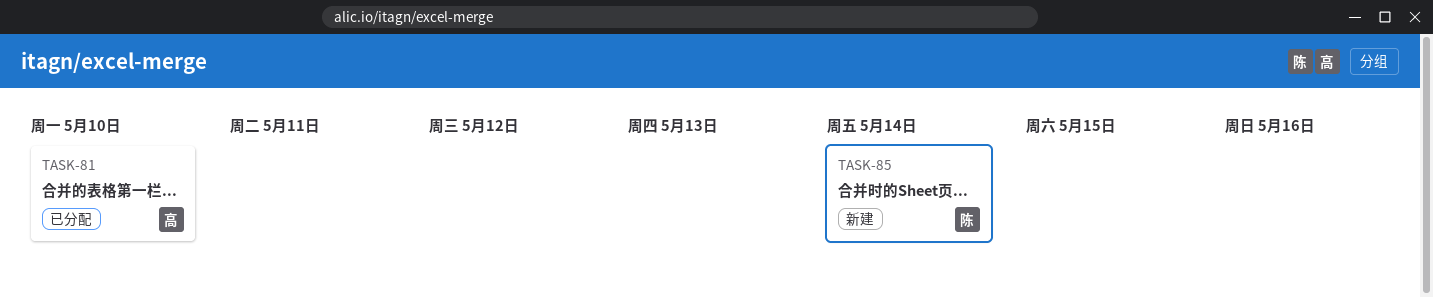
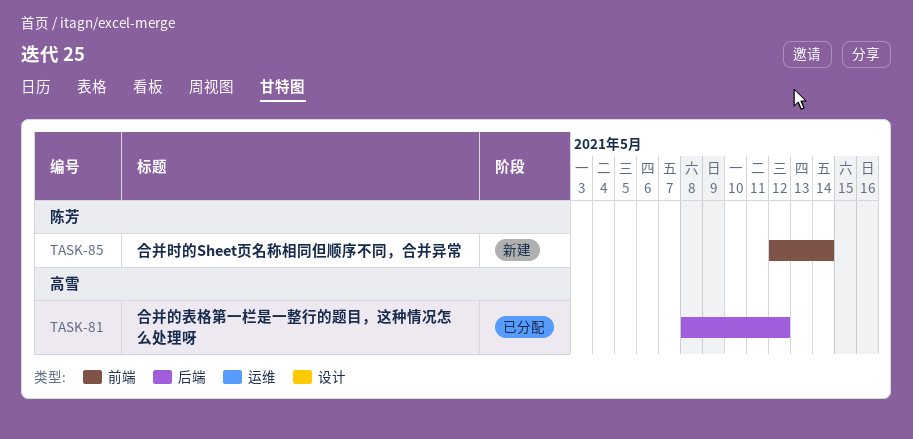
TASK-81, due: May 10 -> May 12

